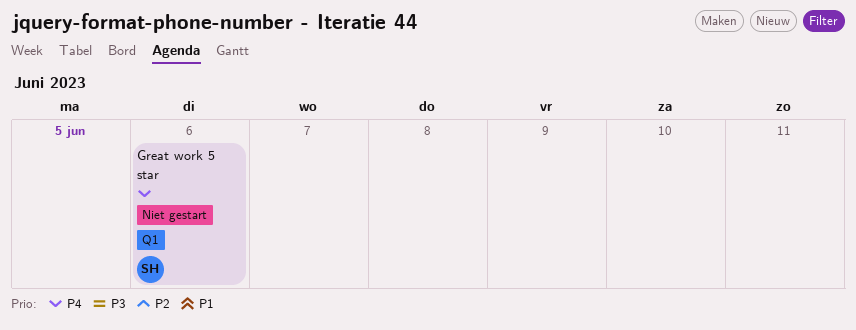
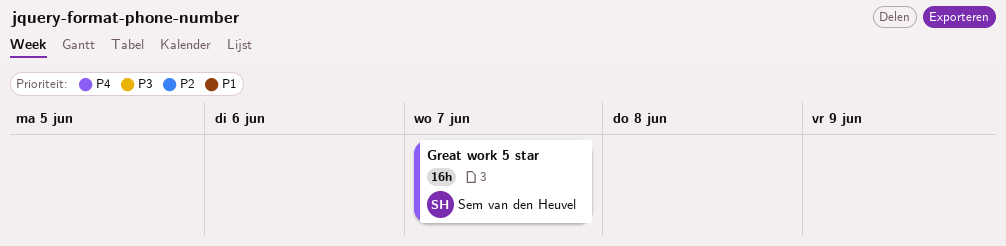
Great work 5 star, due: Jun 6 -> Jun 7

